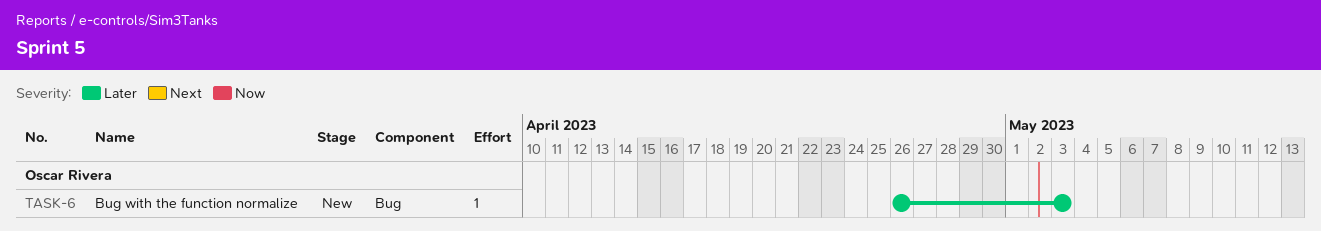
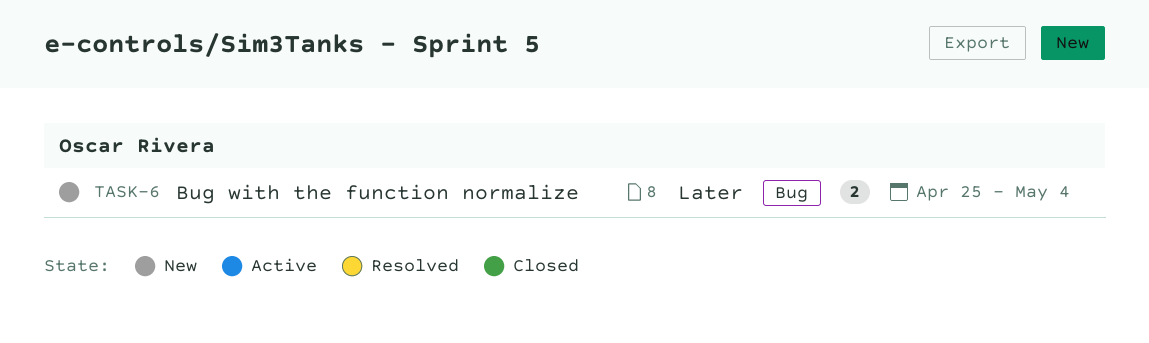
TASK-6, estimate: 1 -> 2
TASK-6, start: Apr 26 -> Apr 25
TASK-6, due: May 3 -> May 4

